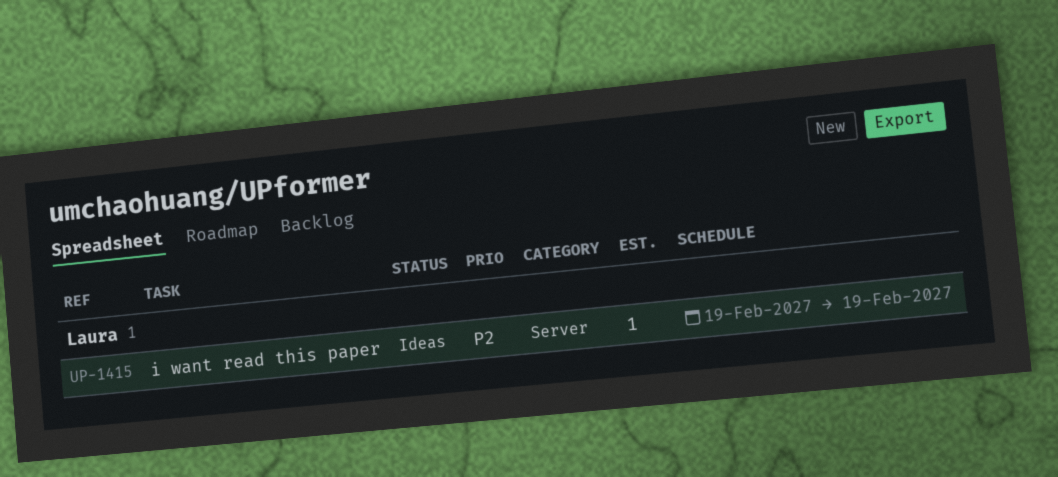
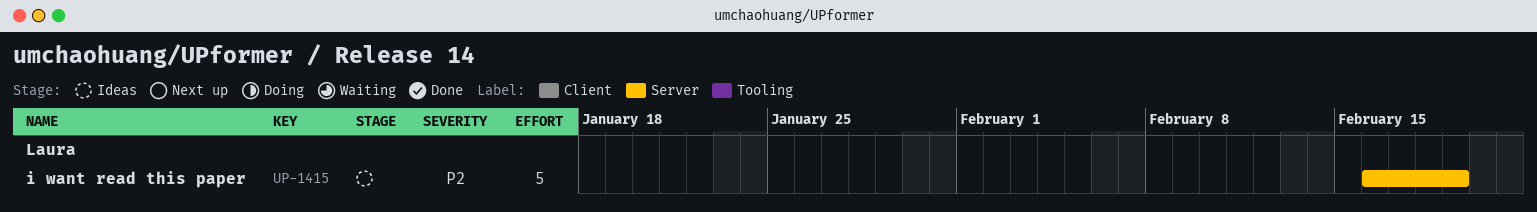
UP-1415, estimate: 1 -> 5
UP-1415, start: Feb 19 -> Feb 16

